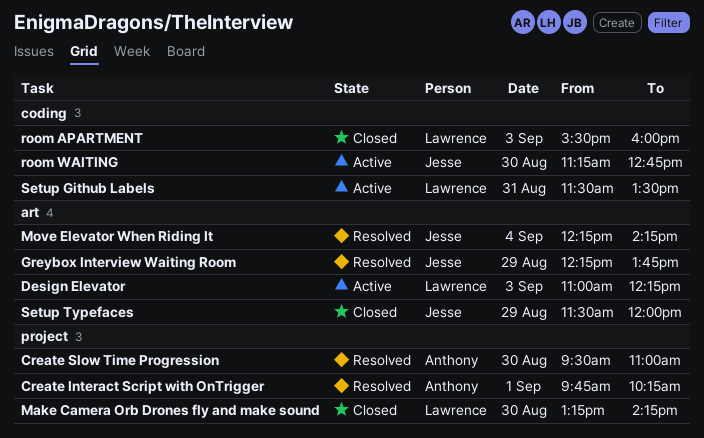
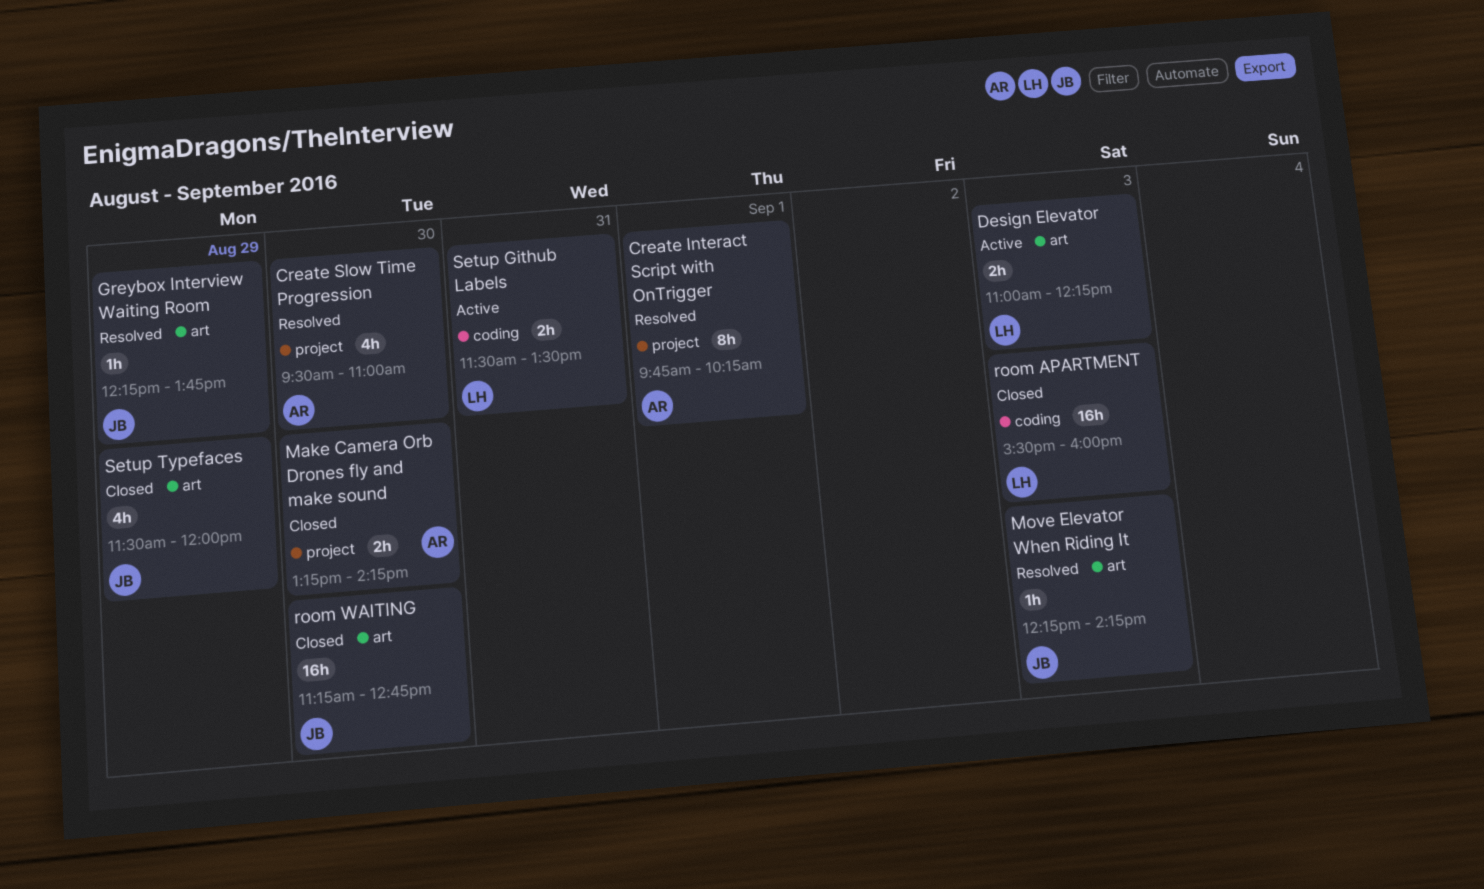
Make Camera Orb Drones fly and make sound, owner: Lawrence -> Anthony
Move Elevator When Riding It, day: Sep 4 -> Sep 3
room WAITING, status: Active -> Closed
room WAITING, label: coding -> art

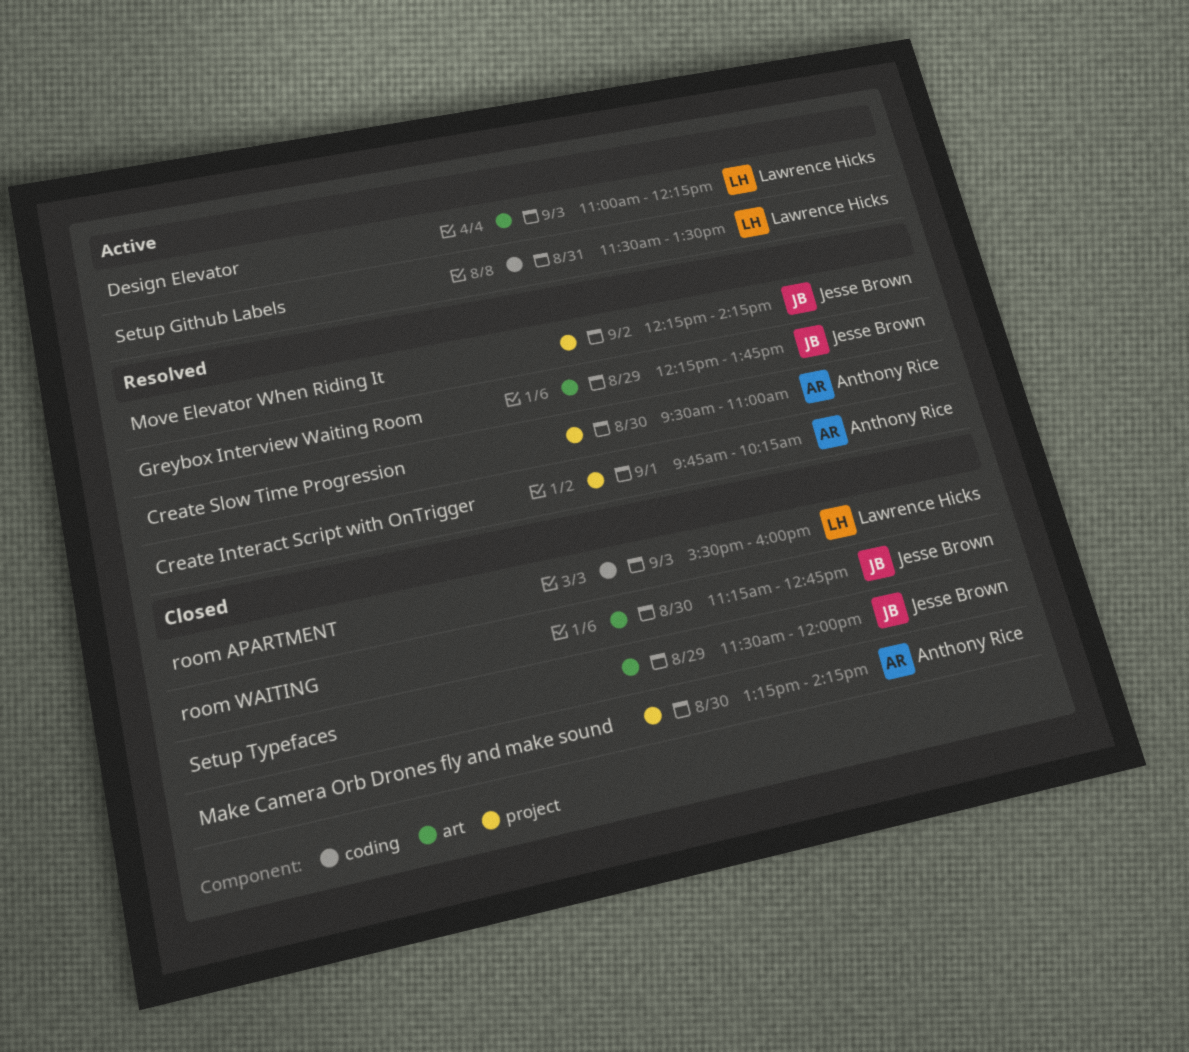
Move Elevator When Riding It, label: art -> project
Move Elevator When Riding It, day: Sep 3 -> Sep 2

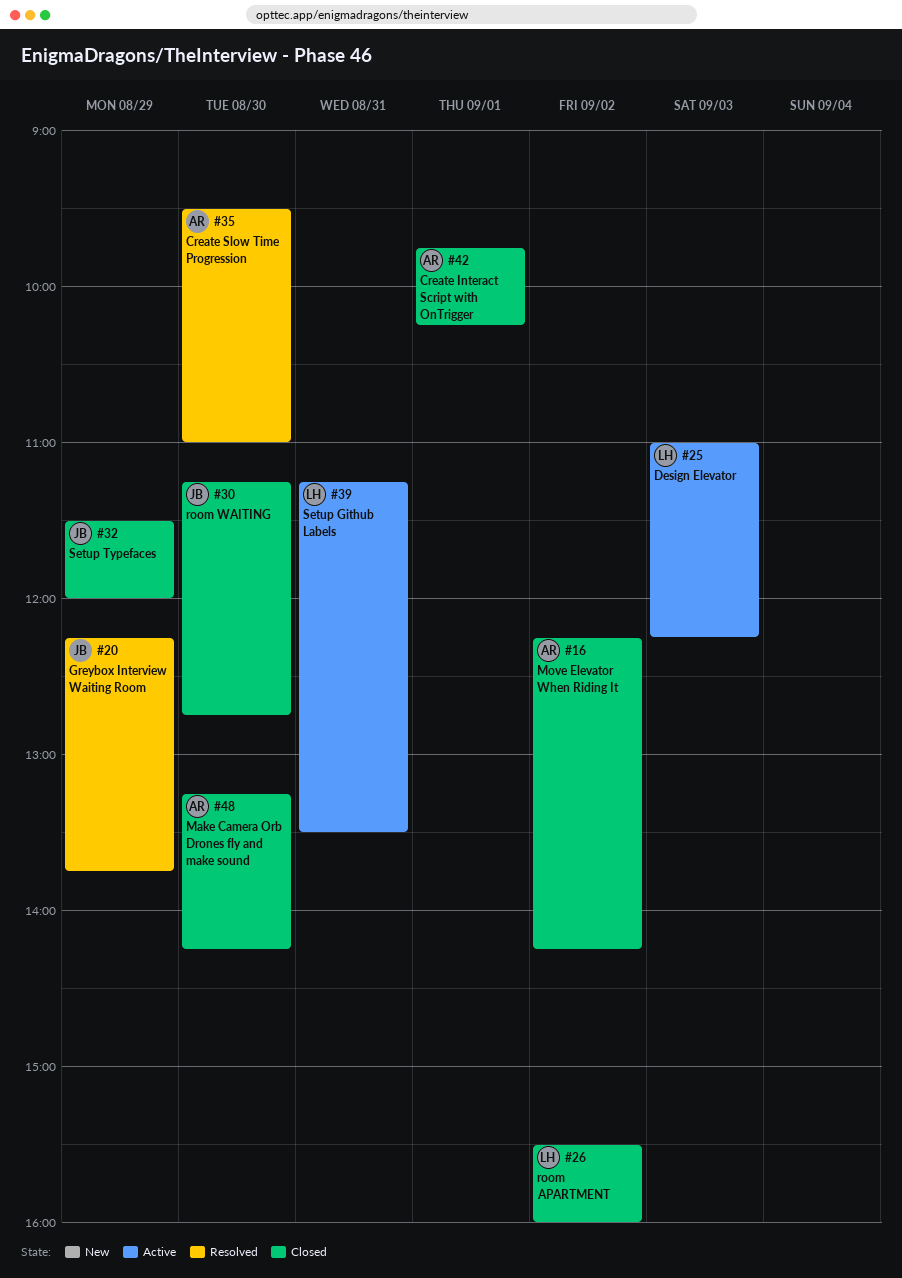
Create Interact Script with OnTrigger, status: Resolved -> Closed
Move Elevator When Riding It, status: Resolved -> Closed
Move Elevator When Riding It, owner: Jesse Brown -> Anthony Rice
room APARTMENT, day: Sep 3 -> Sep 2
Setup Github Labels, begins: 11:30 -> 11:15

